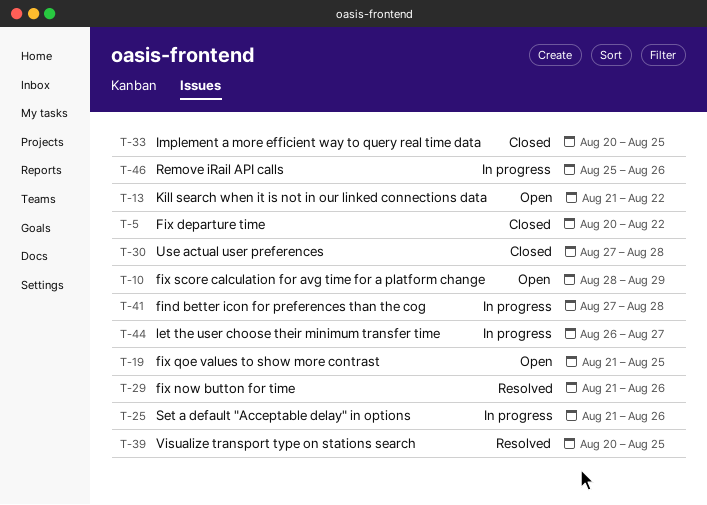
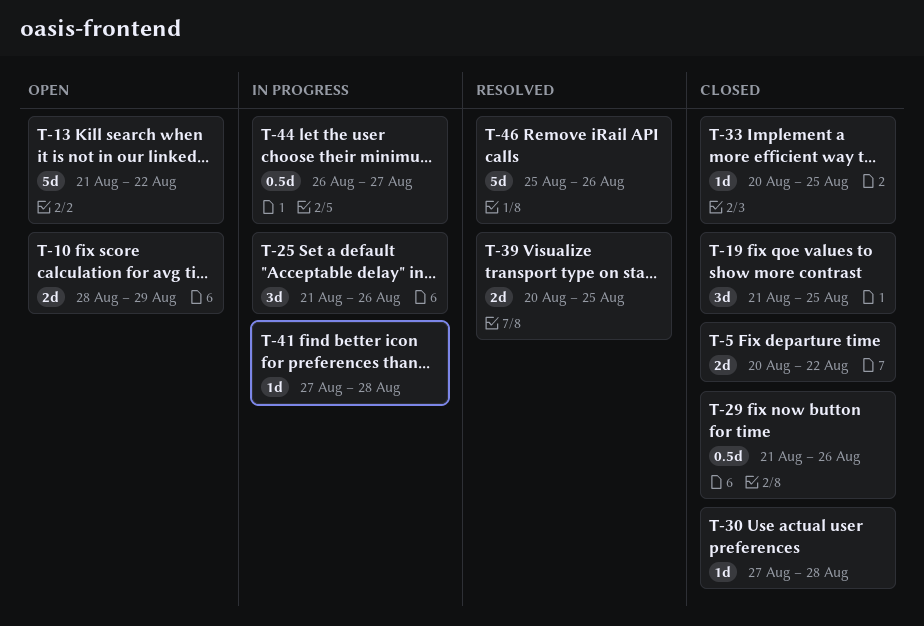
T-19, status: Open -> Closed
T-29, status: Resolved -> Closed
T-46, status: In progress -> Resolved

